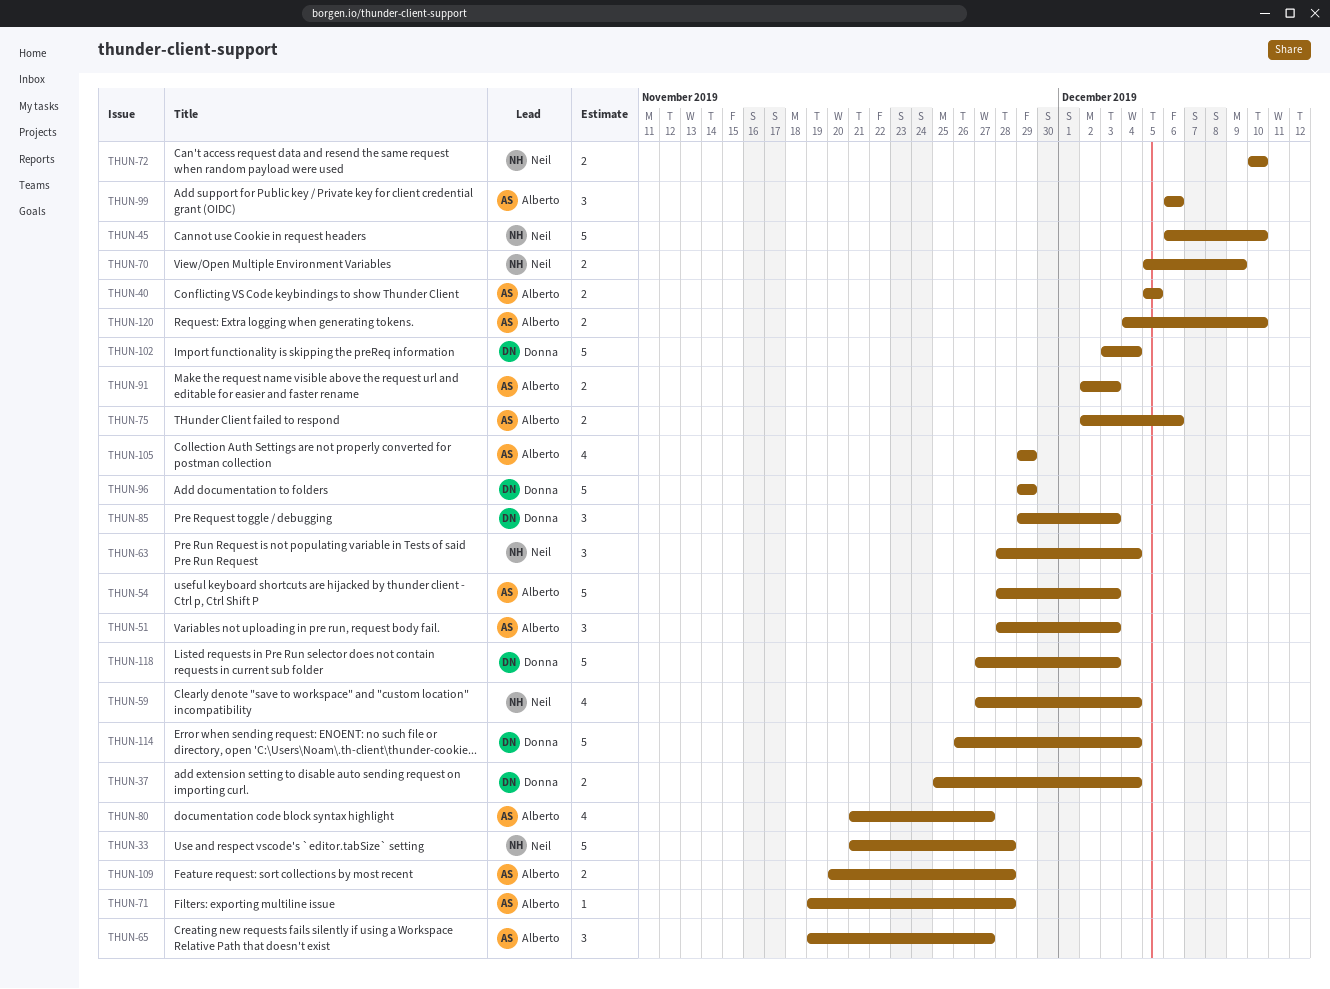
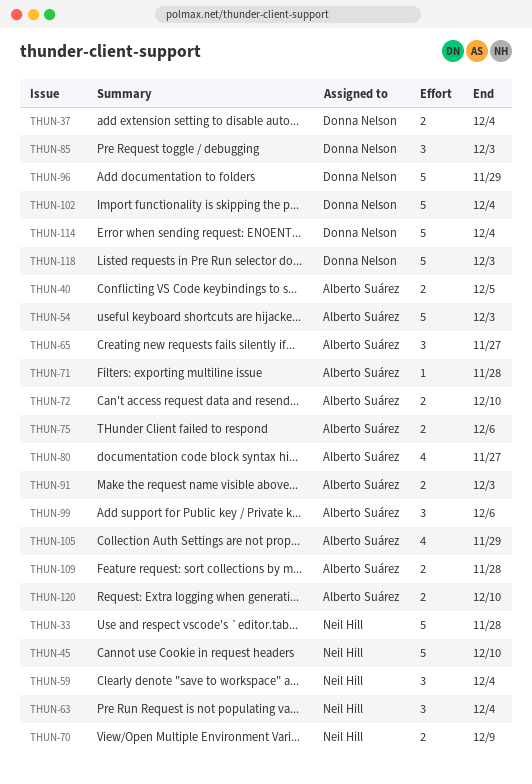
THUN-51: present -> none
THUN-59, estimate: 4 -> 3
THUN-72, owner: Neil Hill -> Alberto Suárez

